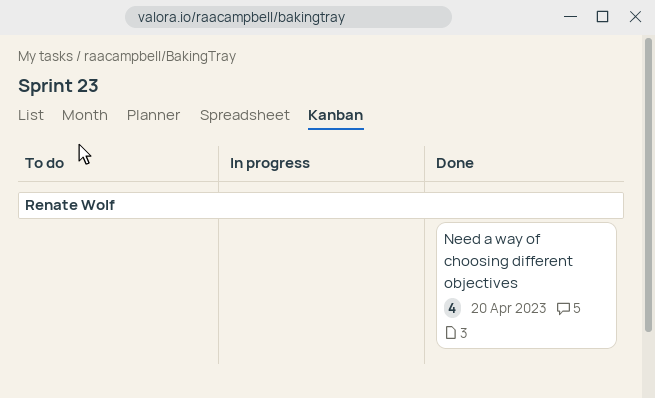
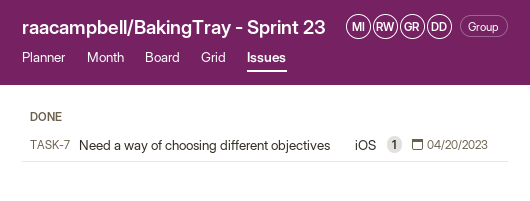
Need a way of choosing different objectives, estimate: 4 -> 1

